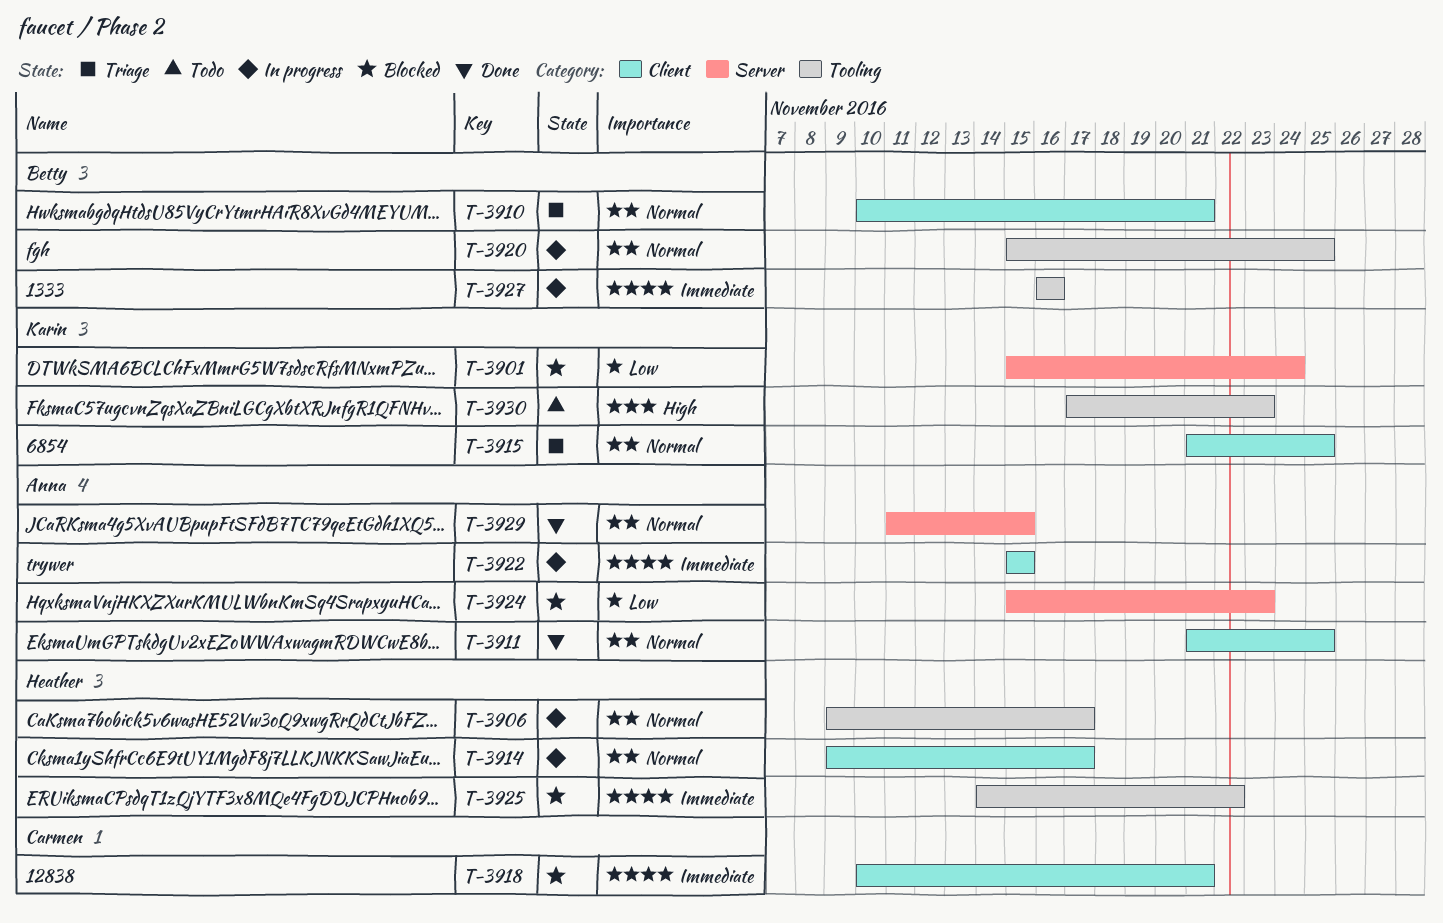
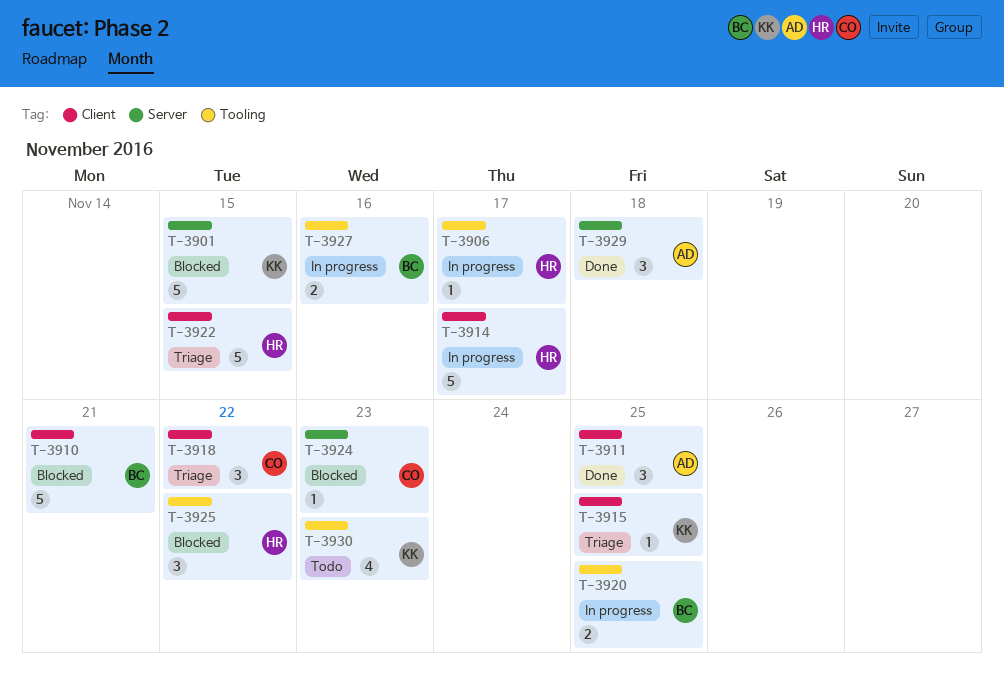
T-3901, due: Nov 24 -> Nov 15
T-3910, status: Triage -> Blocked
T-3918, status: Blocked -> Triage
T-3918, due: Nov 21 -> Nov 22
T-3922, status: In progress -> Triage
T-3922, owner: Anna -> Heather
T-3924, owner: Anna -> Carmen
T-3929, due: Nov 15 -> Nov 18

